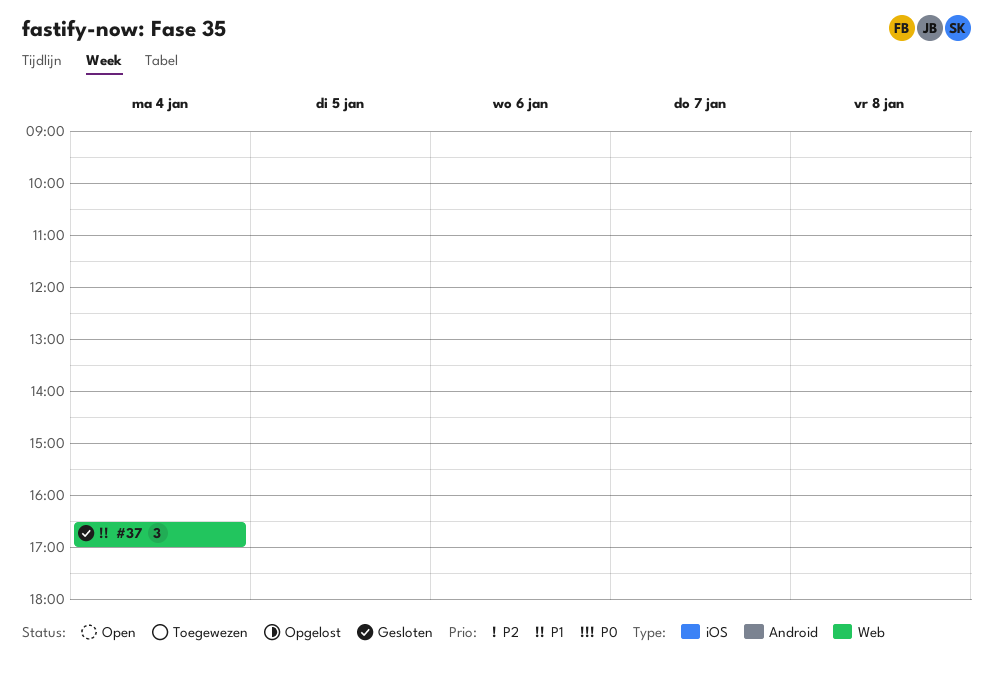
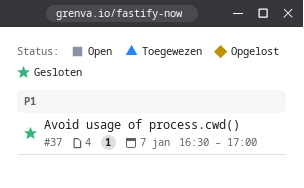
#37, estimate: 3 -> 1
#37, day: Jan 4 -> Jan 7

